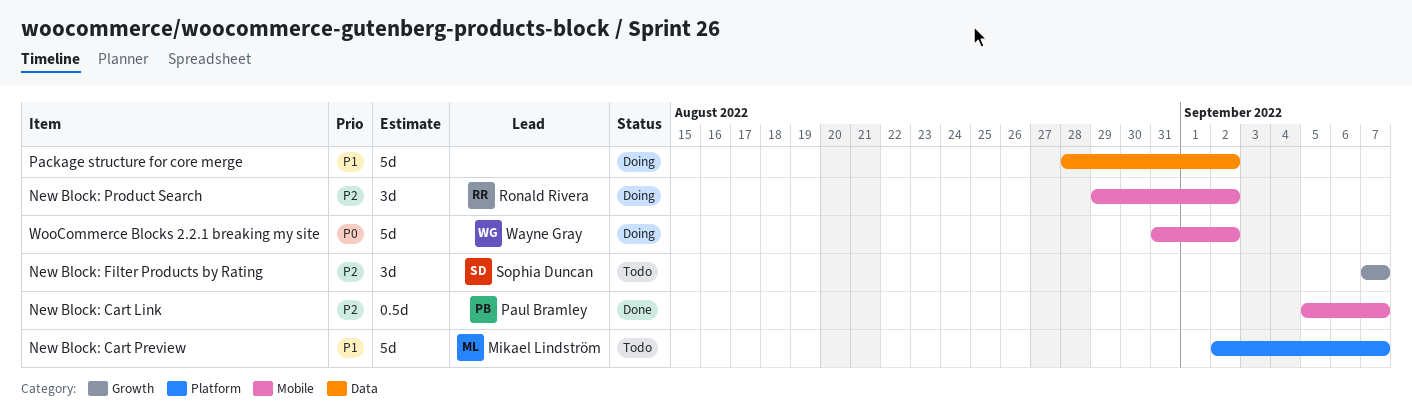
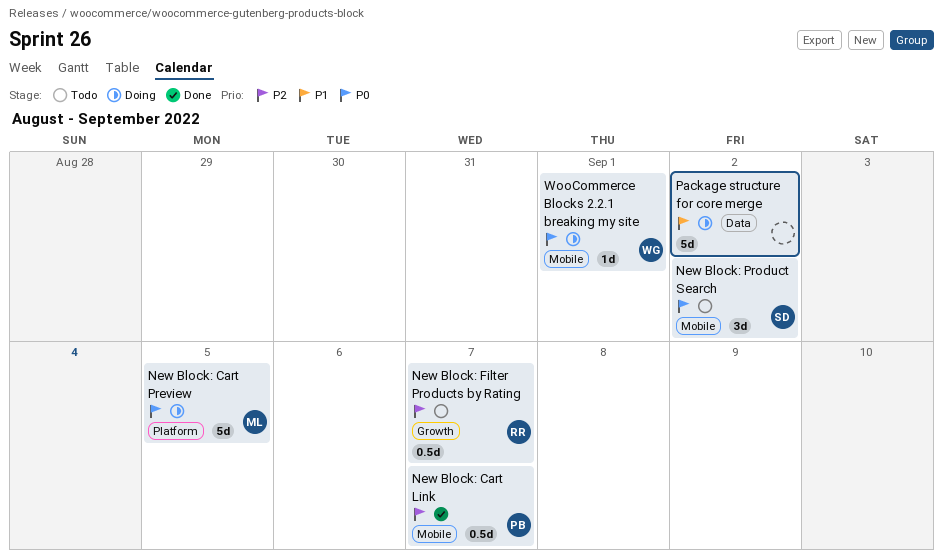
New Block: Cart Preview, status: Todo -> Doing
New Block: Cart Preview, priority: P1 -> P0
New Block: Cart Preview, due: Sep 7 -> Sep 5
New Block: Filter Products by Rating, owner: Sophia Duncan -> Ronald Rivera
New Block: Filter Products by Rating, estimate: 3d -> 0.5d
New Block: Product Search, status: Doing -> Todo
New Block: Product Search, owner: Ronald Rivera -> Sophia Duncan
New Block: Product Search, priority: P2 -> P0
WooCommerce Blocks 2.2.1 breaking my site, estimate: 5d -> 1d
WooCommerce Blocks 2.2.1 breaking my site, due: Sep 2 -> Sep 1

